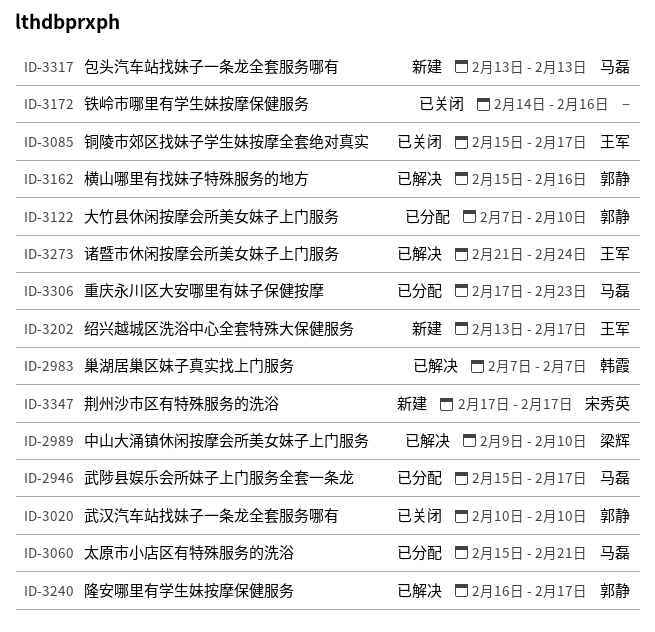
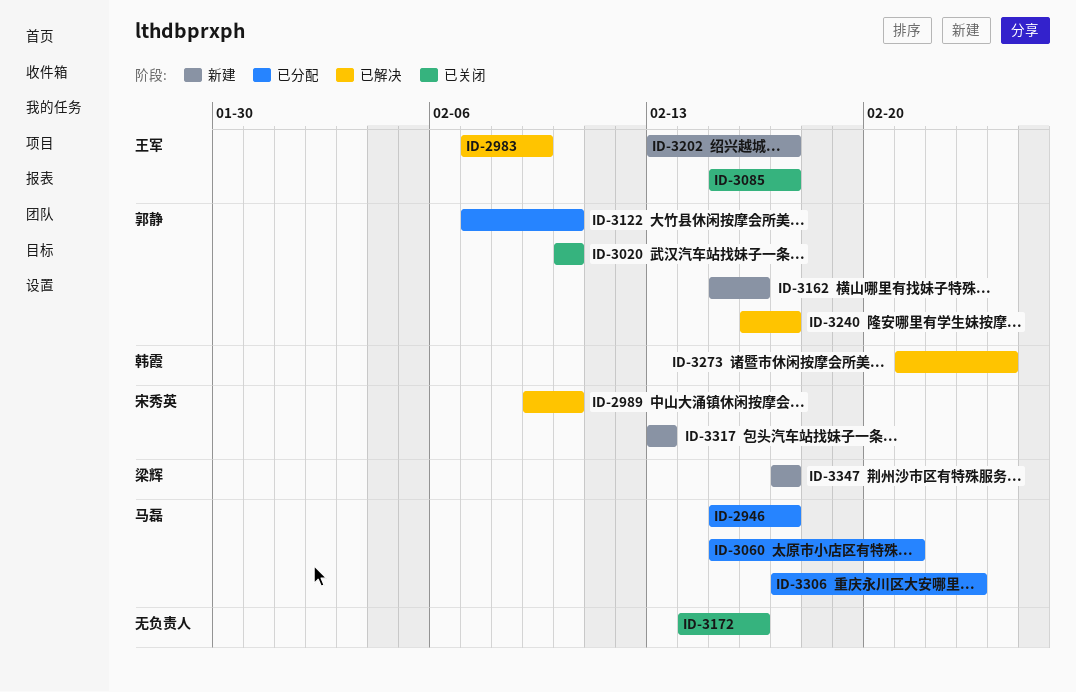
ID-2983, owner: 韩霞 -> 王军
ID-2983, due: Feb 7 -> Feb 9
ID-2989, owner: 梁辉 -> 宋秀英
ID-3162, status: 已解决 -> 新建
ID-3273, owner: 王军 -> 韩霞
ID-3317, owner: 马磊 -> 宋秀英
ID-3347, owner: 宋秀英 -> 梁辉

